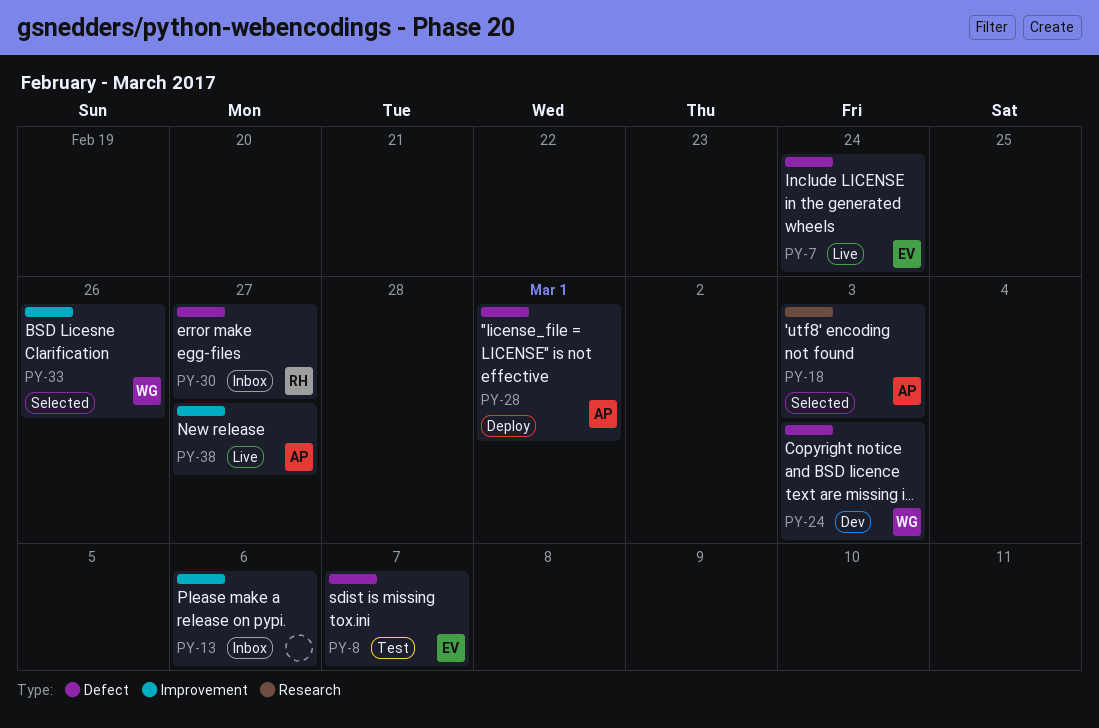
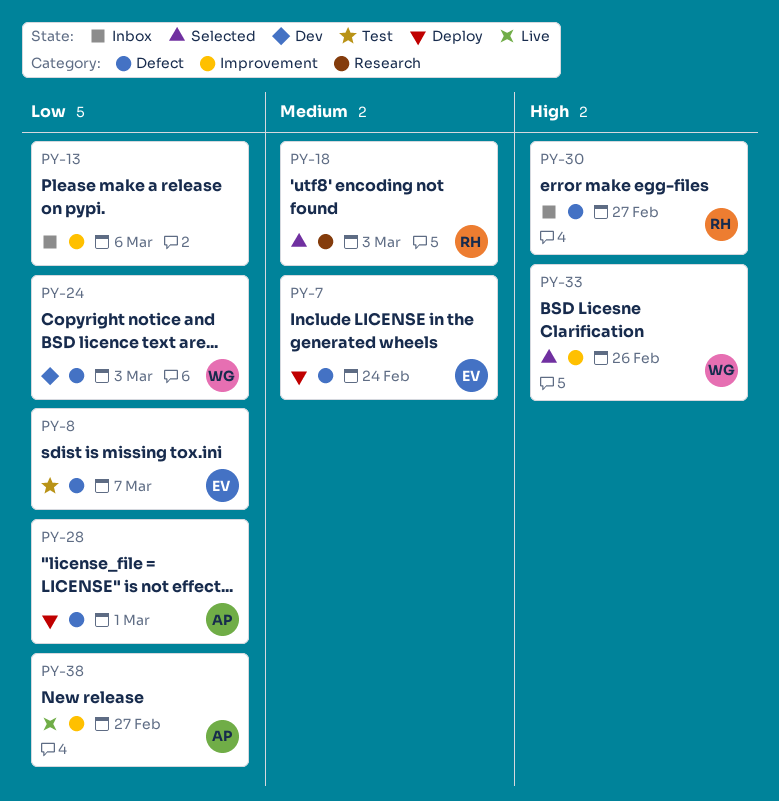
PY-7, status: Live -> Deploy
PY-18, owner: AP -> RH

